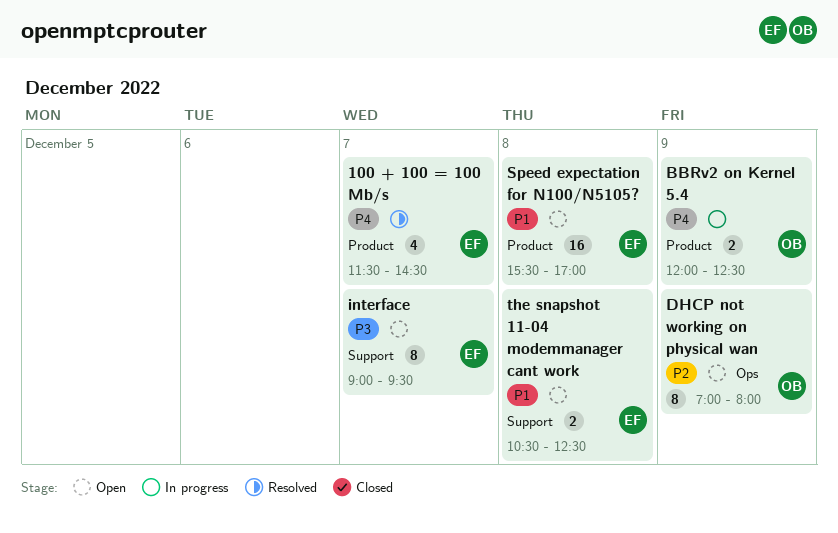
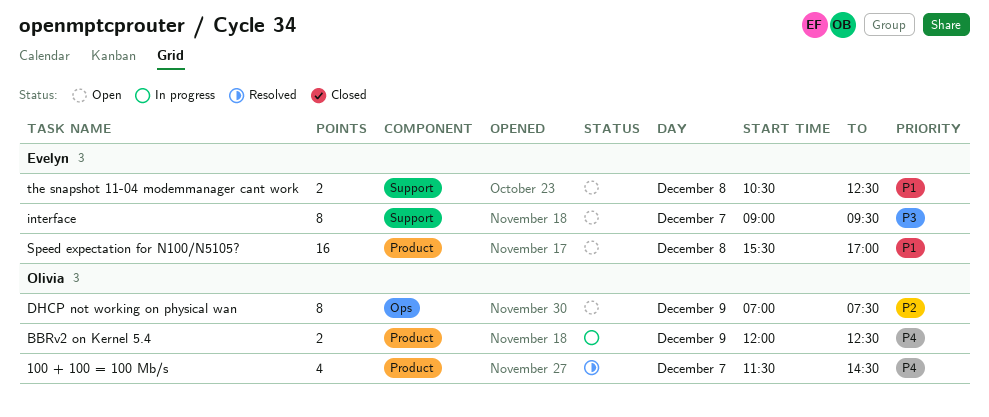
100 + 100 = 100 Mb/s, owner: Evelyn -> Olivia
DHCP not working on physical wan, ends: 08:00 -> 07:30

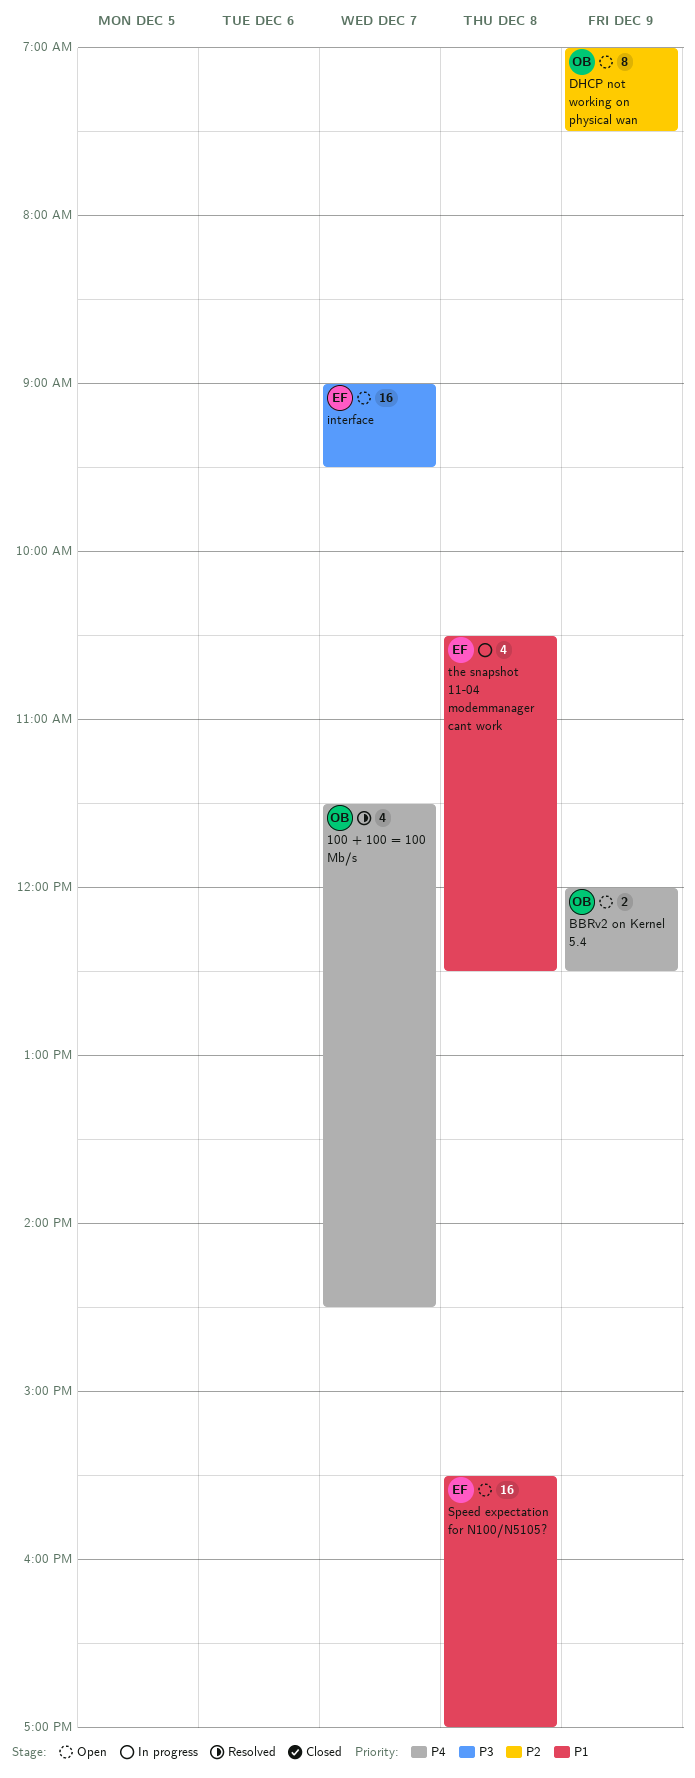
BBRv2 on Kernel 5.4, status: In progress -> Open
interface, estimate: 8 -> 16
the snapshot 11-04 modemmanager cant work, status: Open -> In progress
the snapshot 11-04 modemmanager cant work, estimate: 2 -> 4

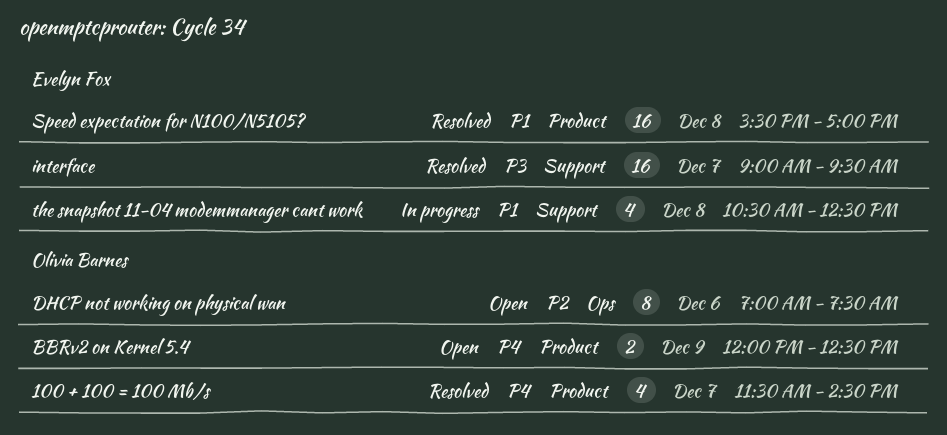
DHCP not working on physical wan, day: Dec 9 -> Dec 6
interface, status: Open -> Resolved
Speed expectation for N100/N5105?, status: Open -> Resolved

